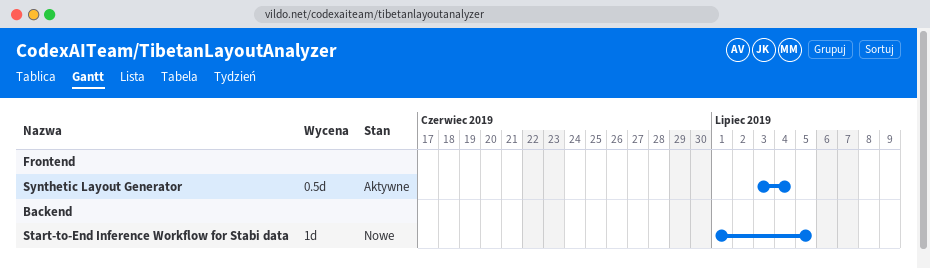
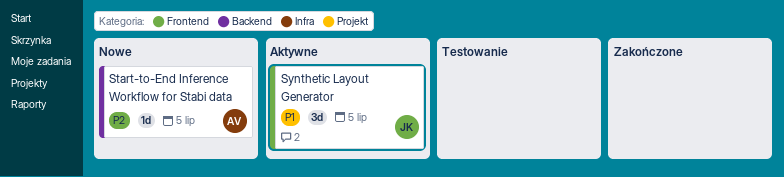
Synthetic Layout Generator, estimate: 0.5d -> 3d
Synthetic Layout Generator, due: Jul 4 -> Jul 5

